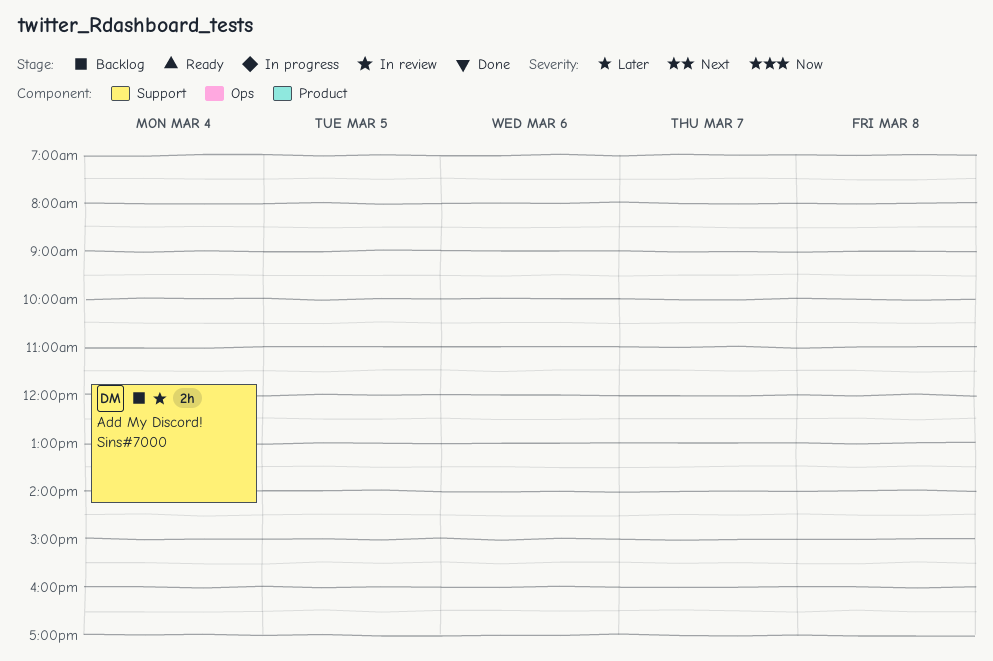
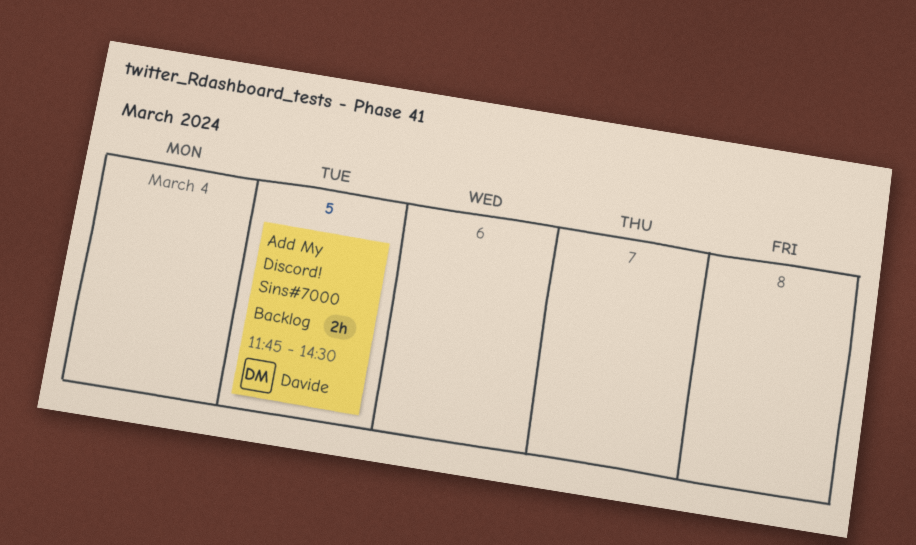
Add My Discord! Sins#7000, day: Mar 4 -> Mar 5
Add My Discord! Sins#7000, ends: 14:15 -> 14:30

